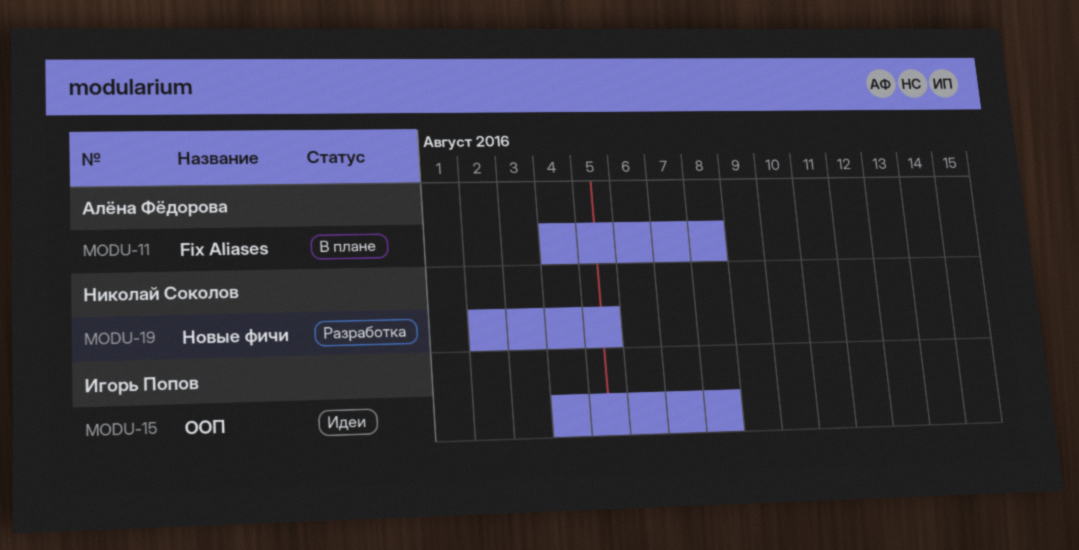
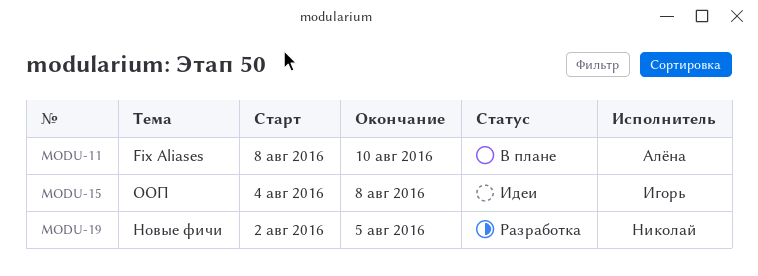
MODU-11, start: Aug 4 -> Aug 8
MODU-11, due: Aug 8 -> Aug 10

